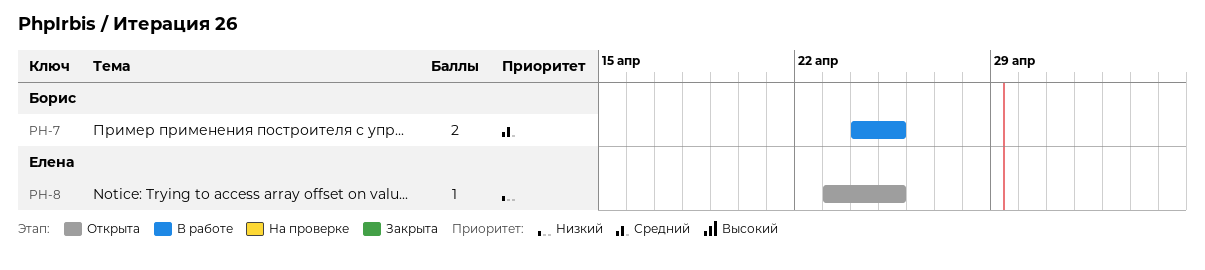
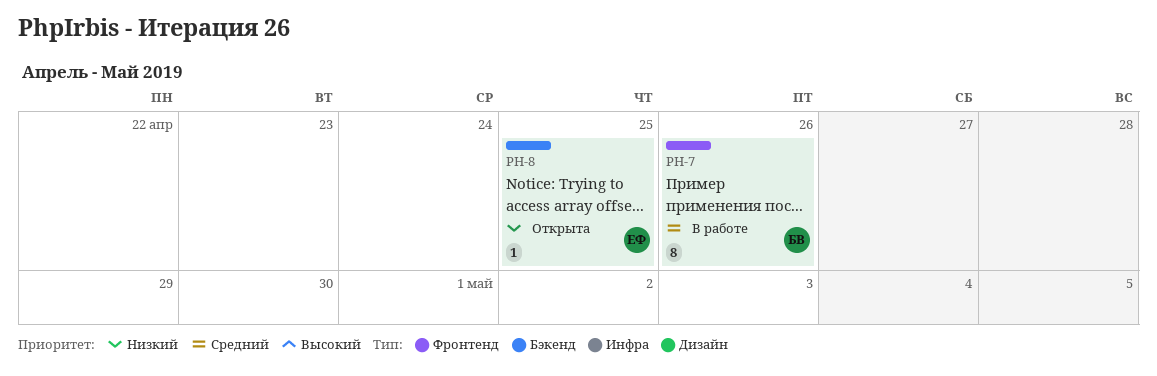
PH-7, estimate: 2 -> 8
PH-7, due: Apr 25 -> Apr 26

